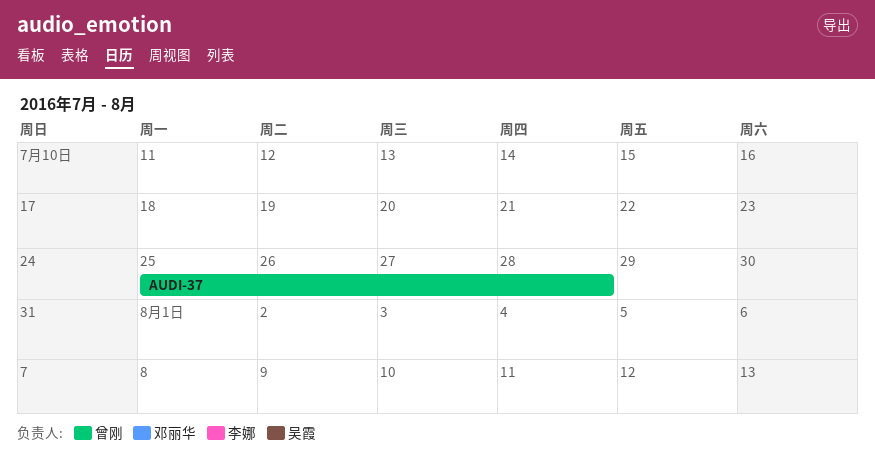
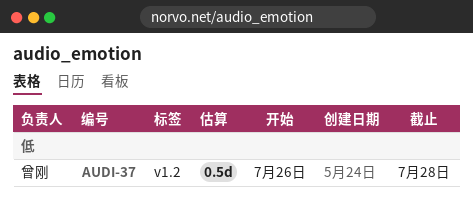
AUDI-37, start: Jul 25 -> Jul 26

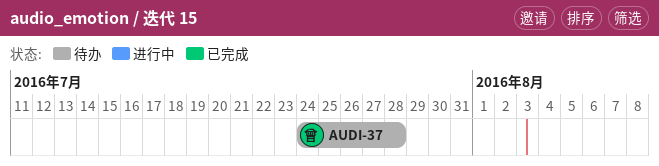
AUDI-37, start: Jul 26 -> Jul 24

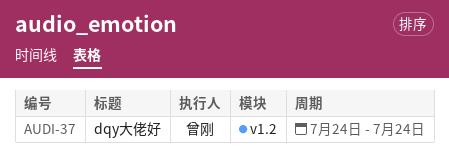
AUDI-37, due: Jul 28 -> Jul 24

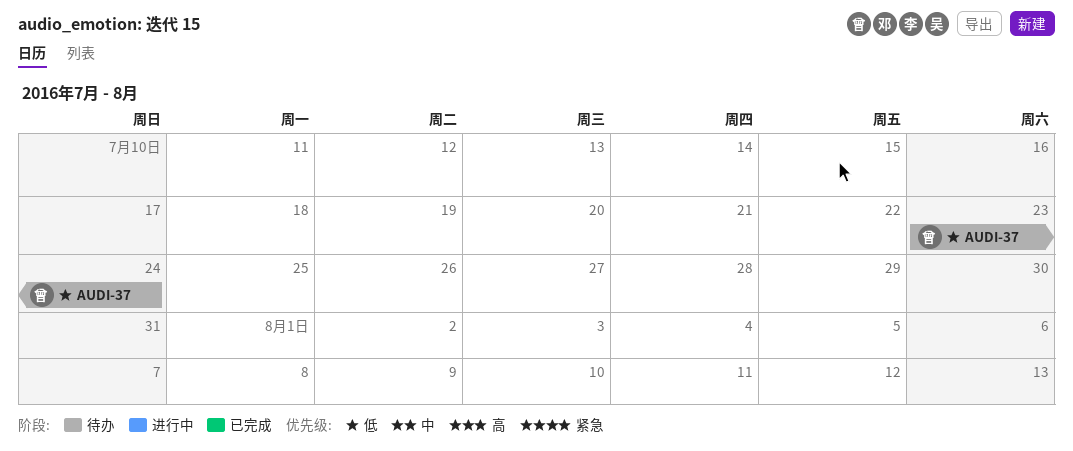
AUDI-37, start: Jul 24 -> Jul 23

